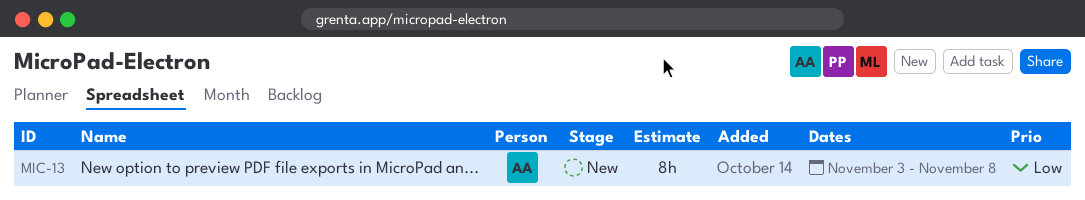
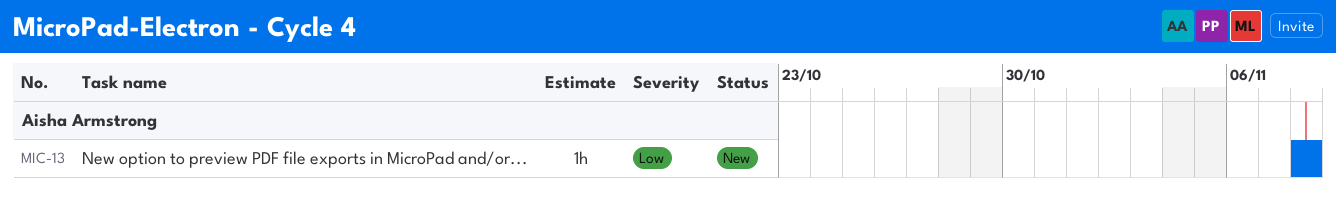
MIC-13, estimate: 8h -> 1h
MIC-13, start: Nov 3 -> Nov 8

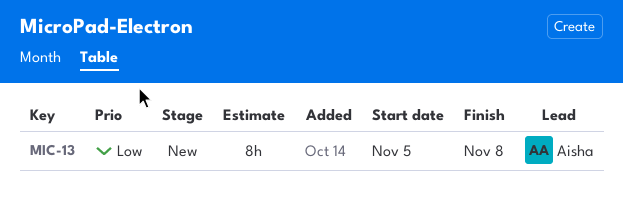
MIC-13, estimate: 1h -> 8h
MIC-13, start: Nov 8 -> Nov 5

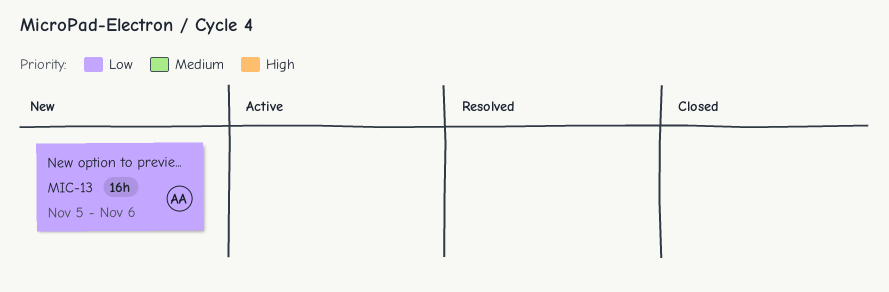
MIC-13, estimate: 8h -> 16h
MIC-13, due: Nov 8 -> Nov 6

